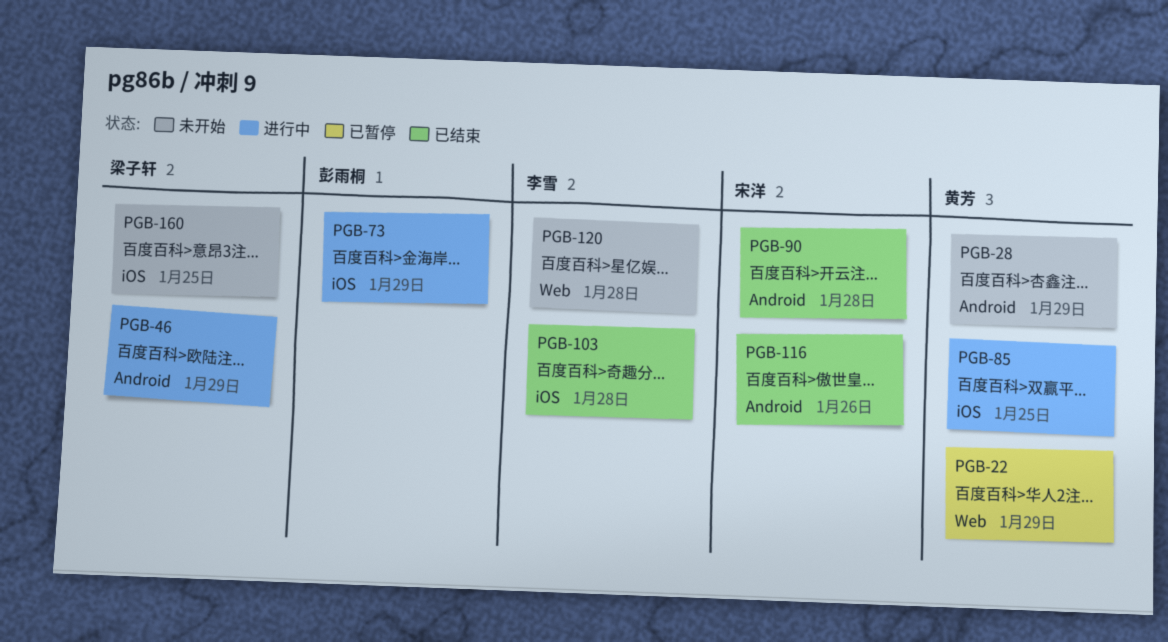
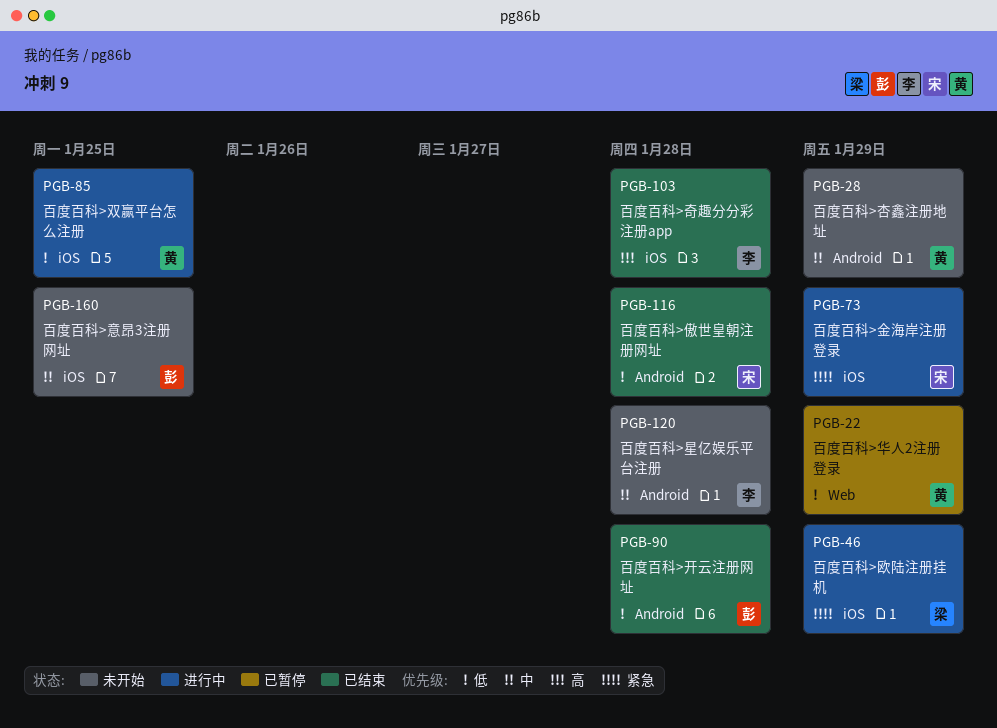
PGB-46, label: Android -> iOS
PGB-73, owner: 彭雨桐 -> 宋洋
PGB-90, owner: 宋洋 -> 彭雨桐
PGB-116, due: Jan 26 -> Jan 28
PGB-120, label: Web -> Android
PGB-160, owner: 梁子轩 -> 彭雨桐

